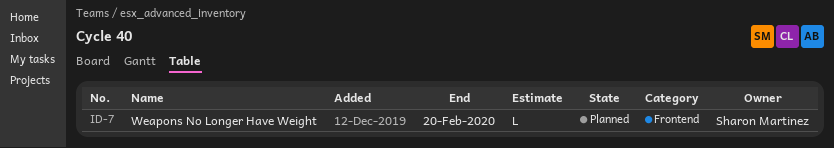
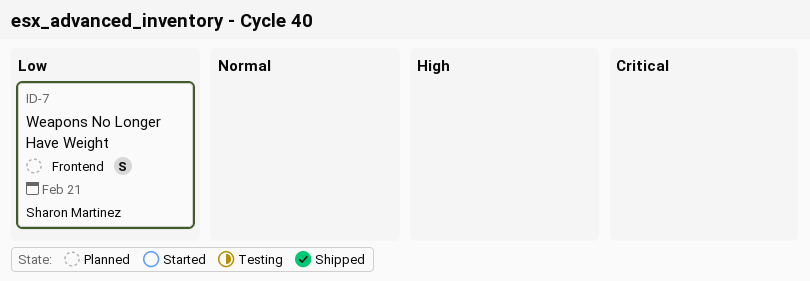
ID-7, estimate: L -> S
ID-7, due: Feb 20 -> Feb 21

